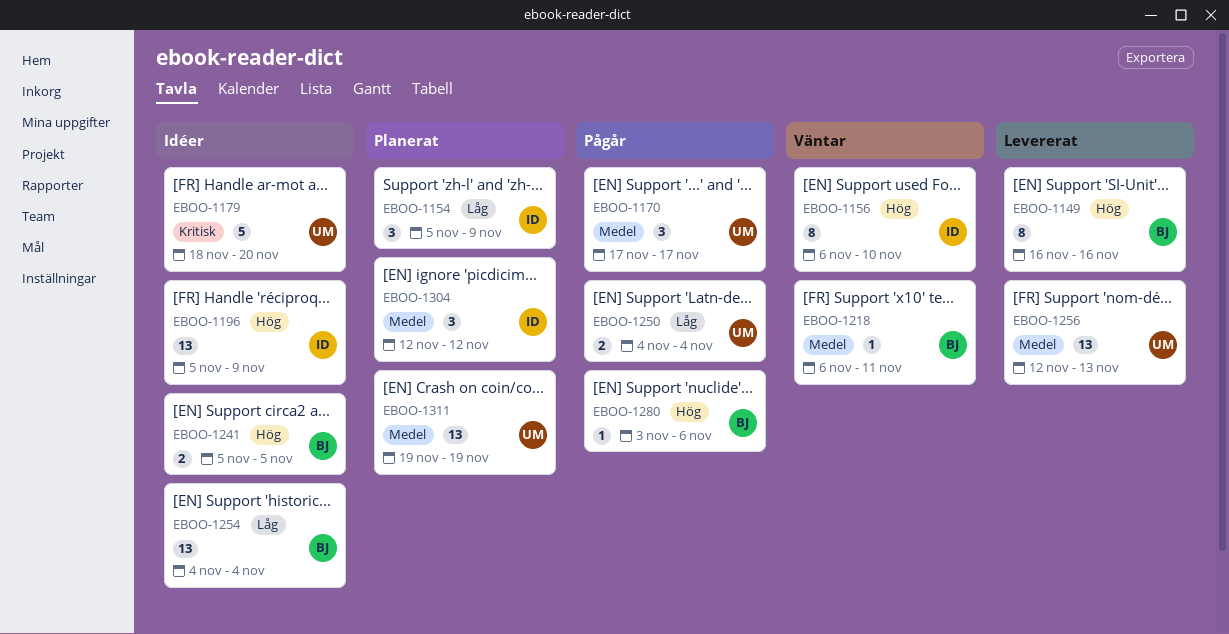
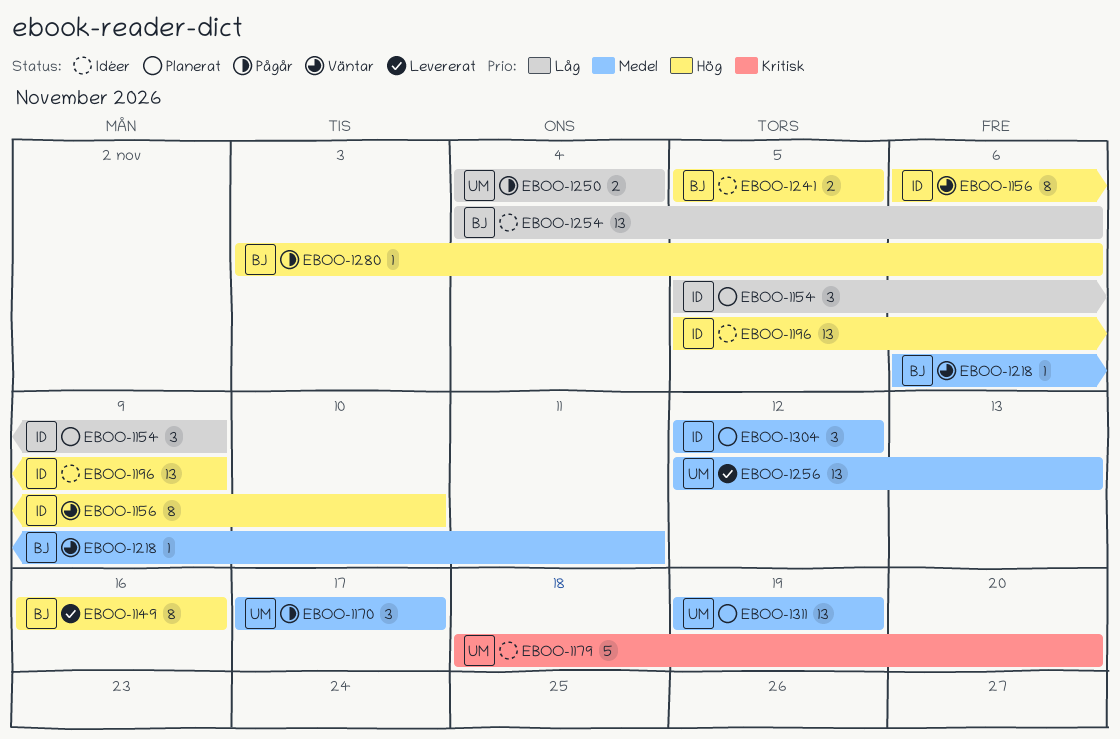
EBOO-1254, due: Nov 4 -> Nov 6

